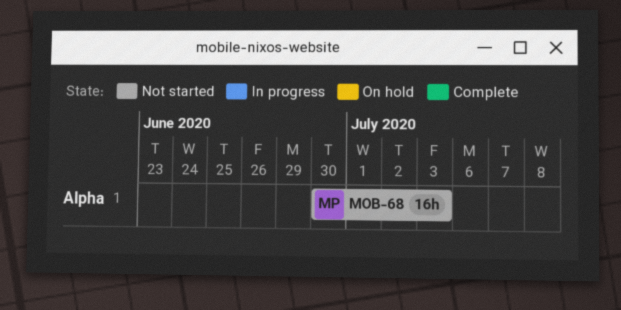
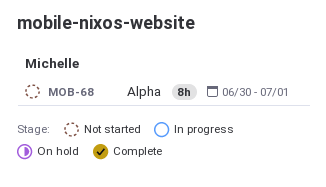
MOB-68, estimate: 16h -> 8h
MOB-68, due: Jul 3 -> Jul 1

